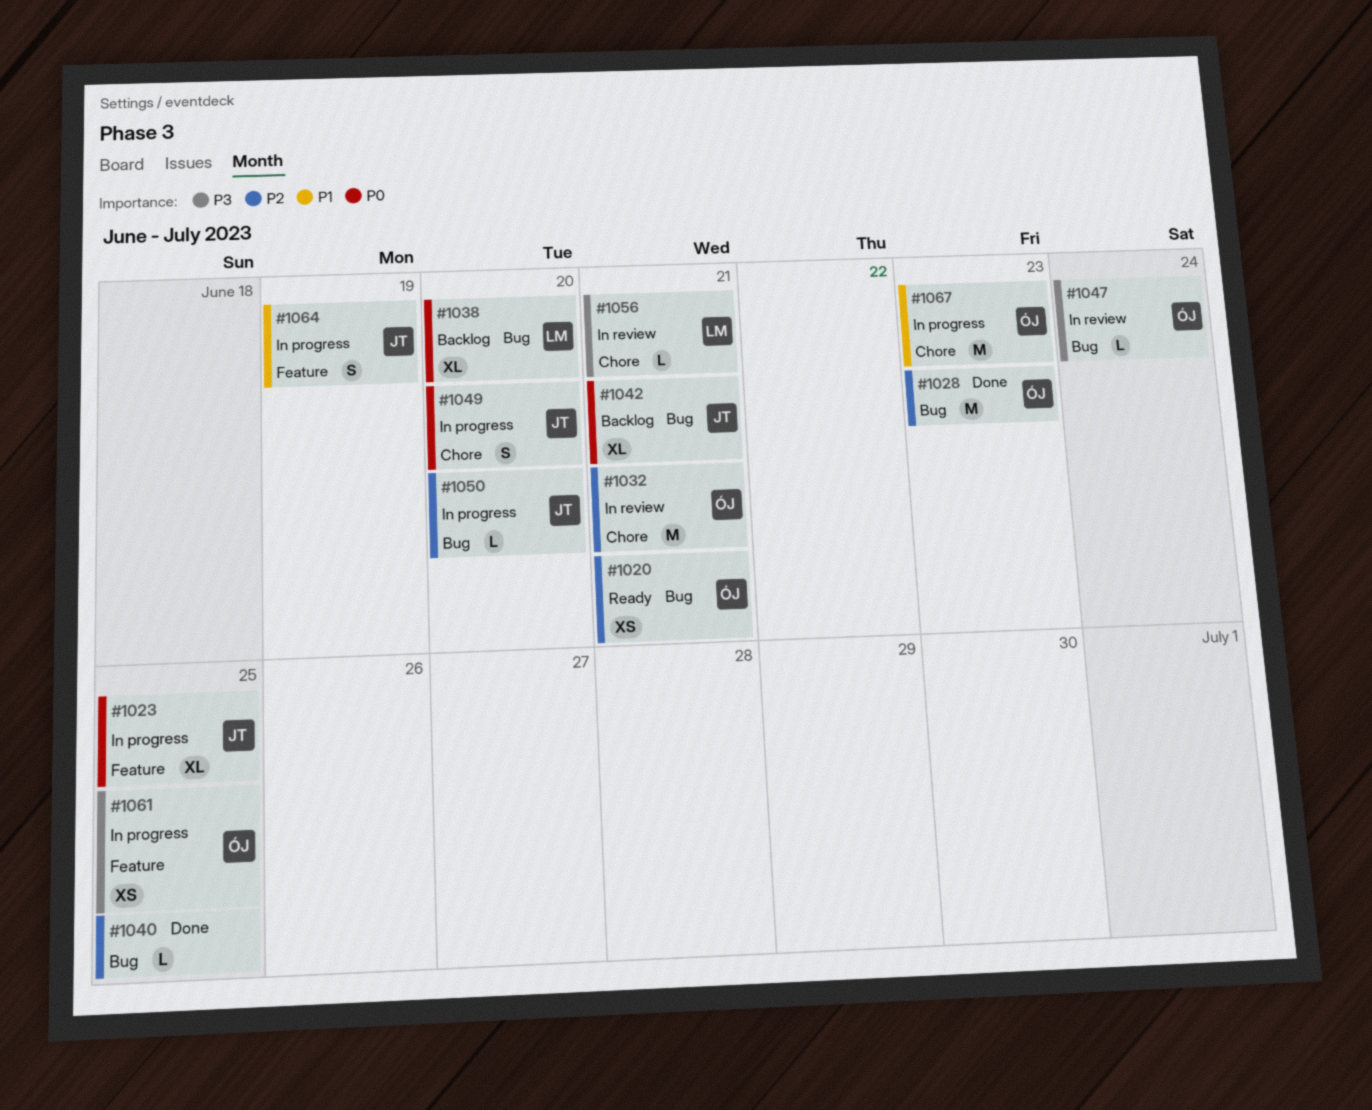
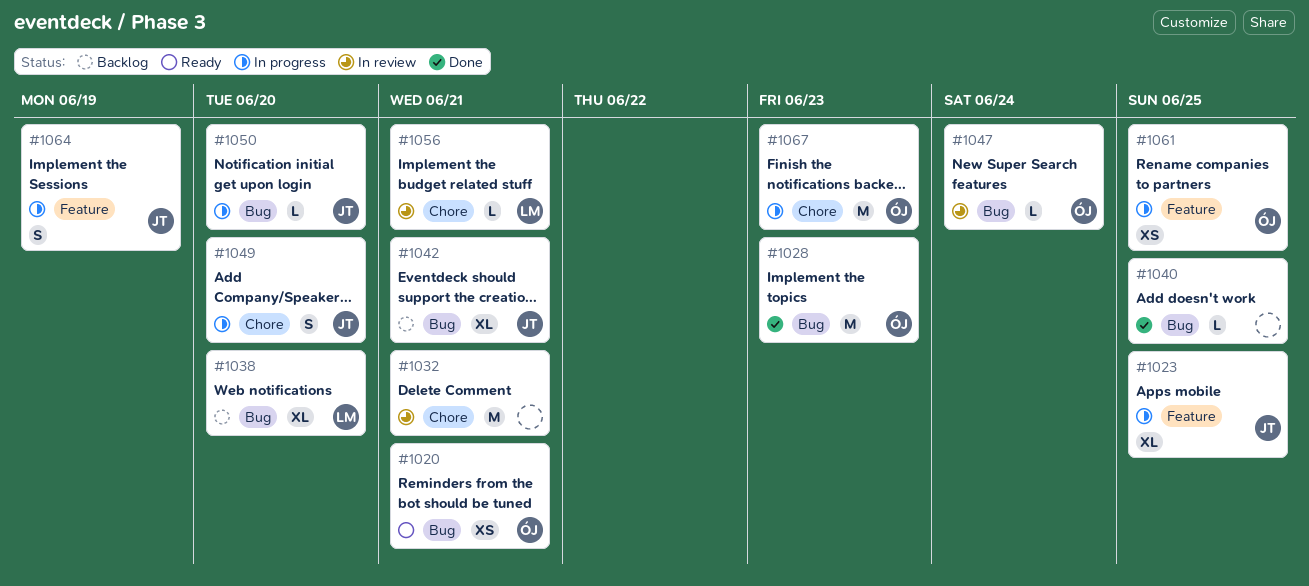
#1032, owner: ÓJ -> none

